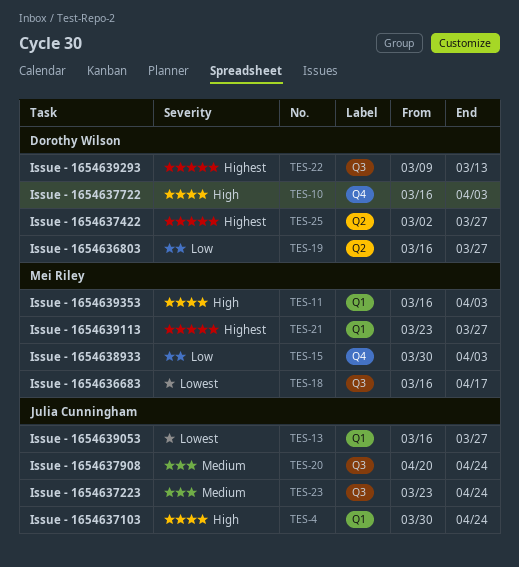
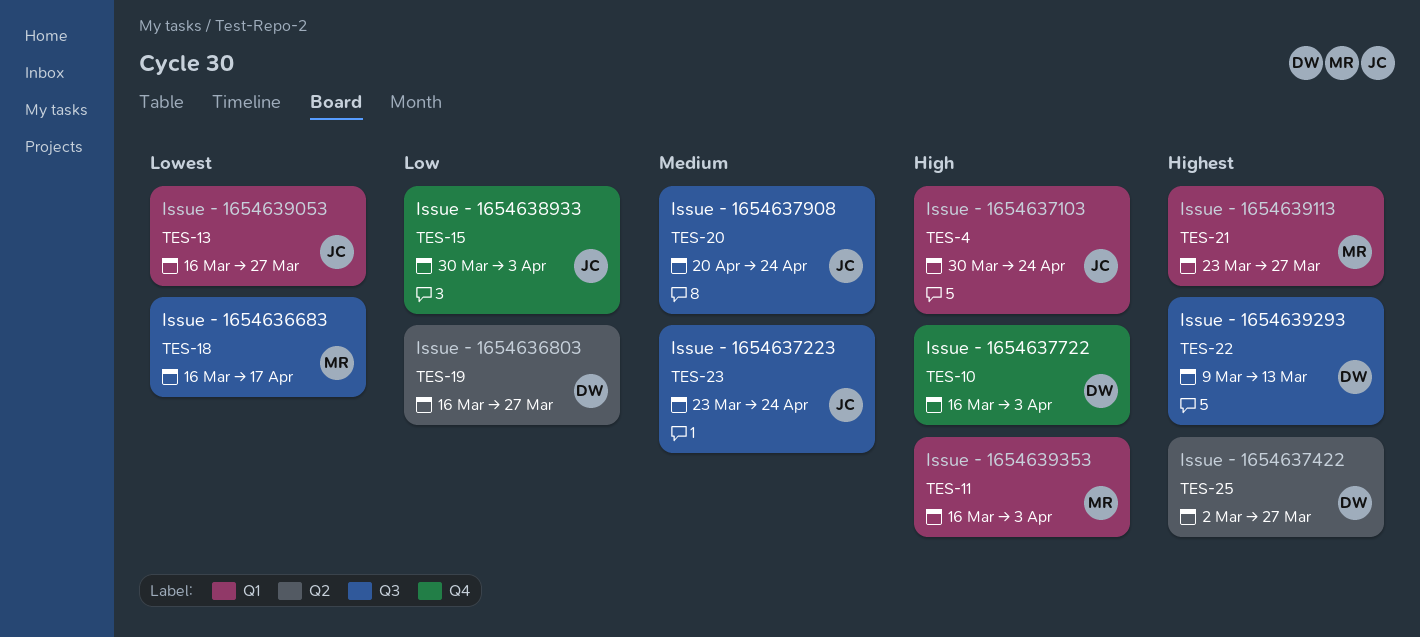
TES-15, owner: Mei Riley -> Julia Cunningham

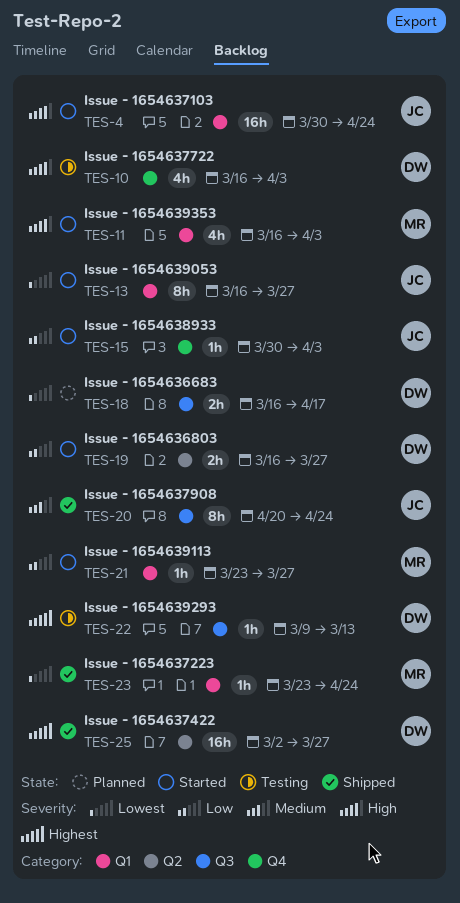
TES-18, owner: MR -> DW
TES-21, priority: Highest -> Low
TES-23, owner: JC -> MR
TES-23, priority: Medium -> Lowest
TES-23, label: Q3 -> Q1

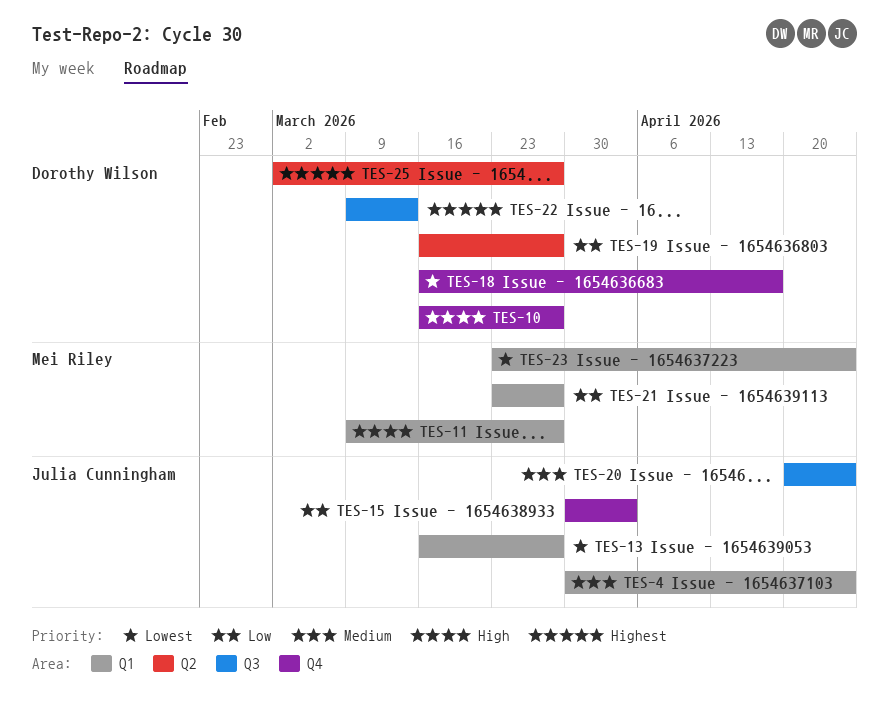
TES-4, priority: High -> Medium
TES-10, due: Apr 3 -> Mar 27
TES-11, start: Mar 16 -> Mar 9
TES-11, due: Apr 3 -> Mar 27
TES-18, label: Q3 -> Q4

